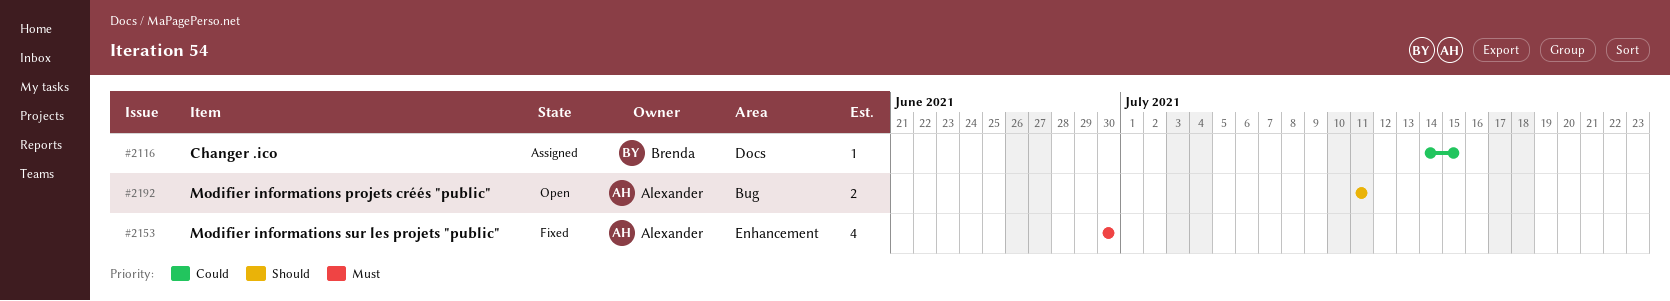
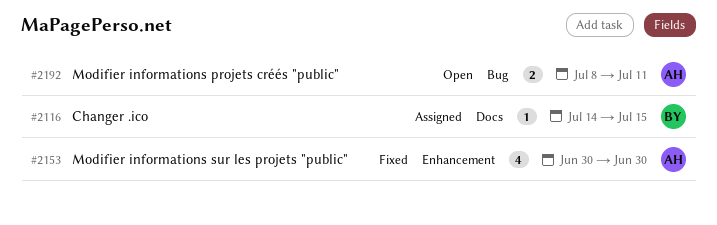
#2192, start: Jul 11 -> Jul 8

